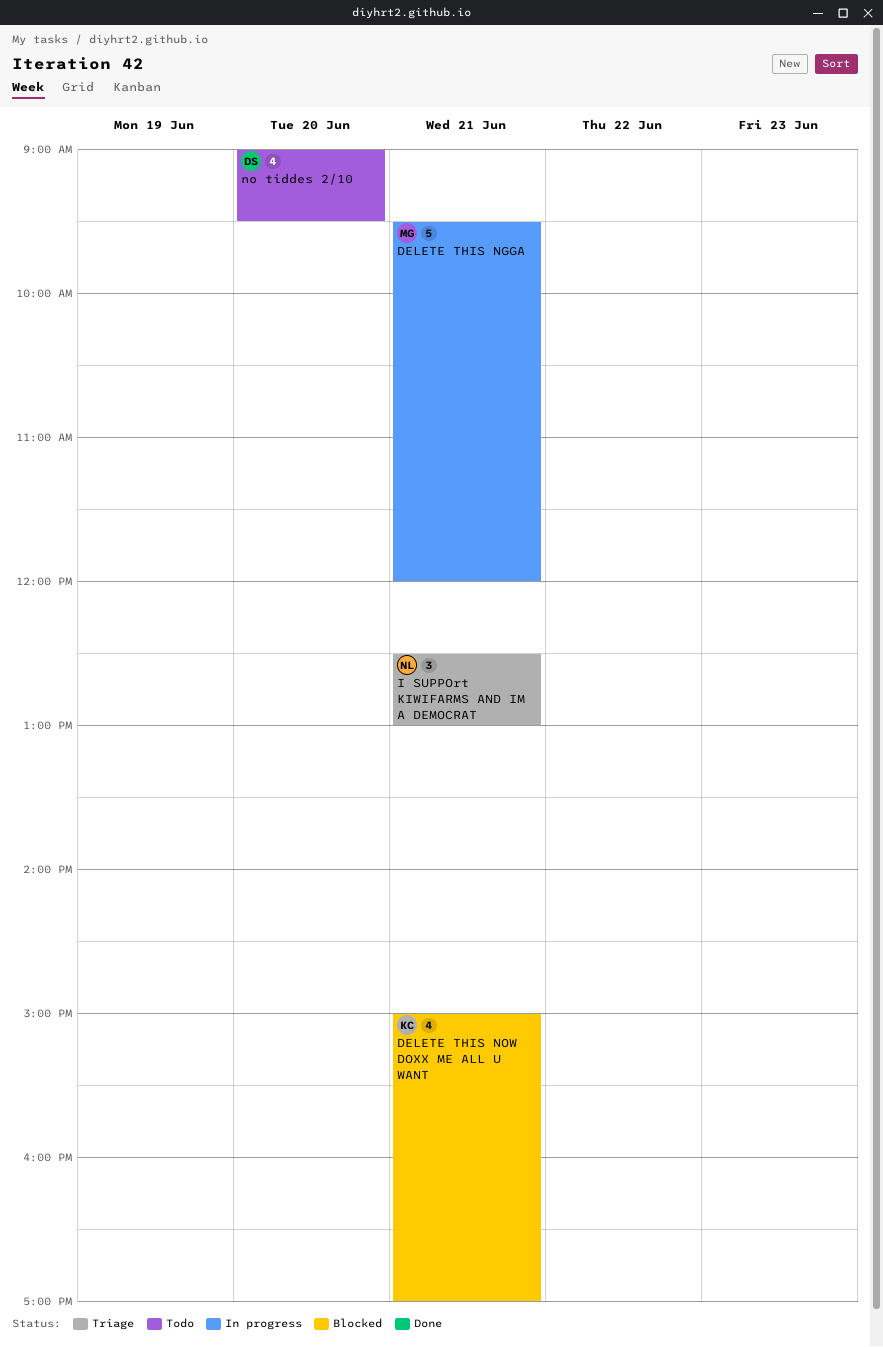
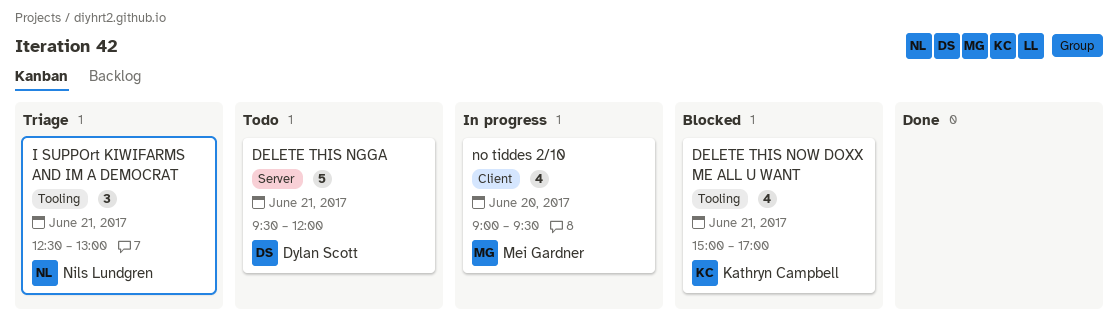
DELETE THIS NGGA, status: In progress -> Todo
DELETE THIS NGGA, owner: Mei Gardner -> Dylan Scott
no tiddes 2/10, status: Todo -> In progress
no tiddes 2/10, owner: Dylan Scott -> Mei Gardner

